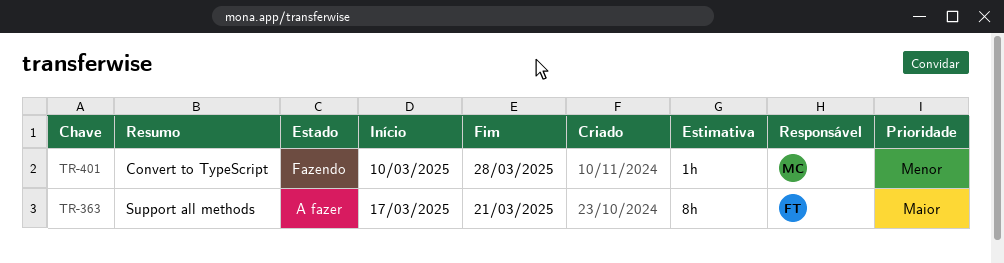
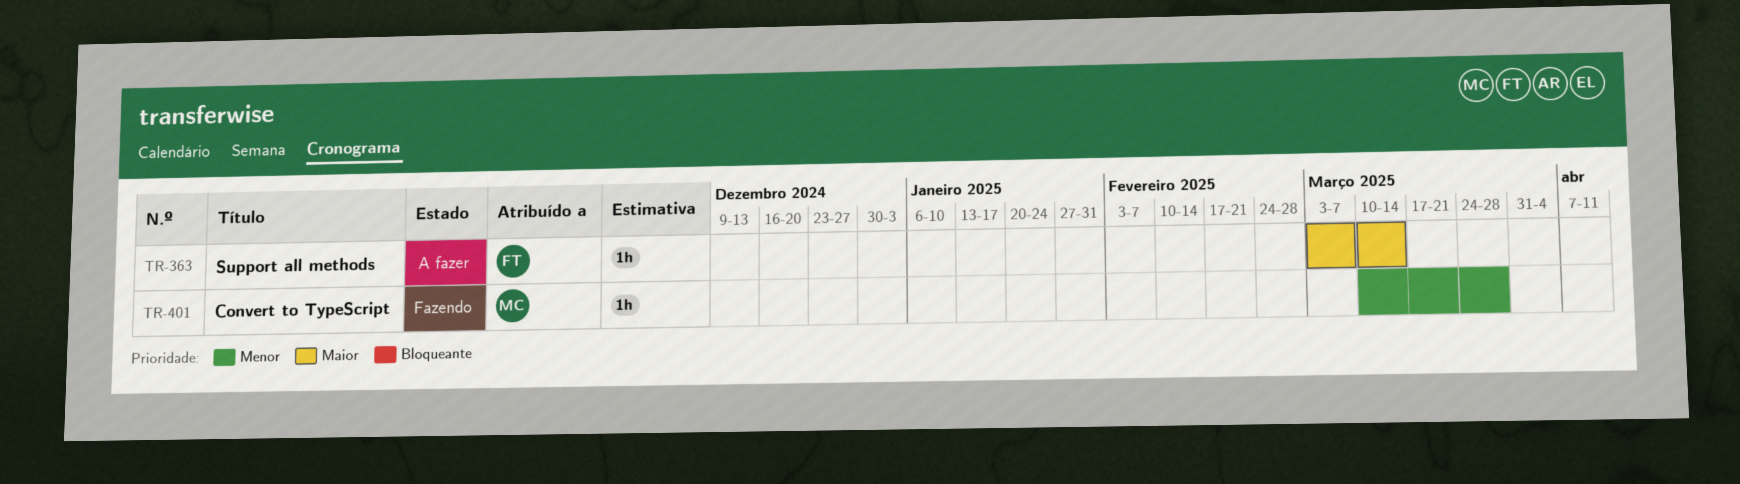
TR-363, estimate: 8h -> 1h
TR-363, start: Mar 17 -> Mar 3
TR-363, due: Mar 21 -> Mar 14

